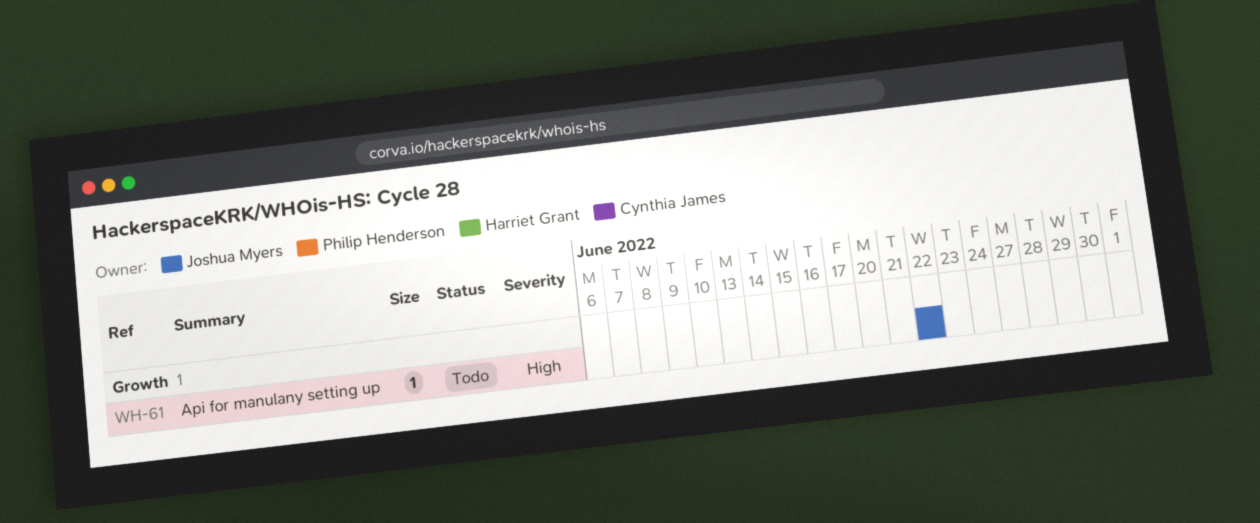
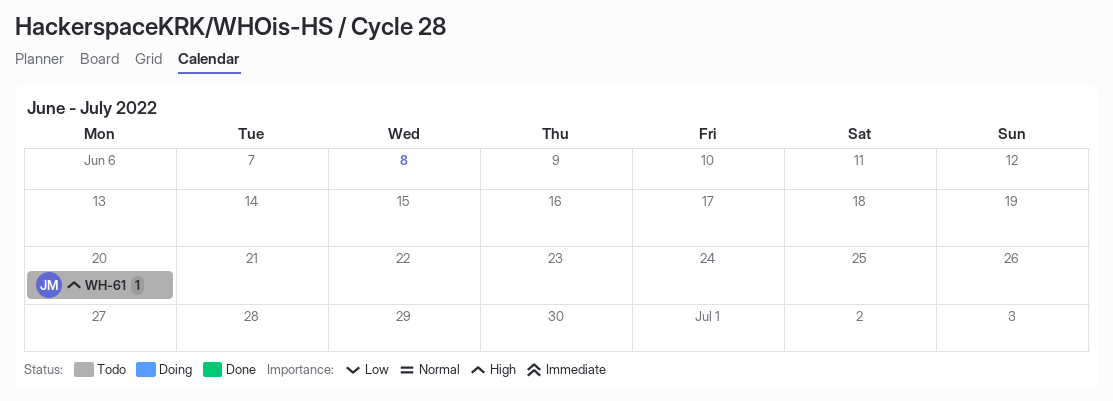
WH-61, start: Jun 22 -> Jun 20
WH-61, due: Jun 22 -> Jun 20

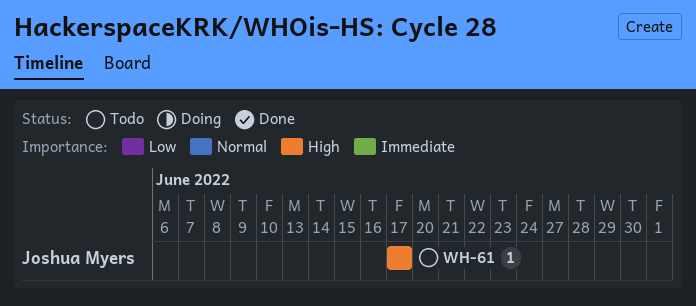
WH-61, start: Jun 20 -> Jun 17
WH-61, due: Jun 20 -> Jun 17

